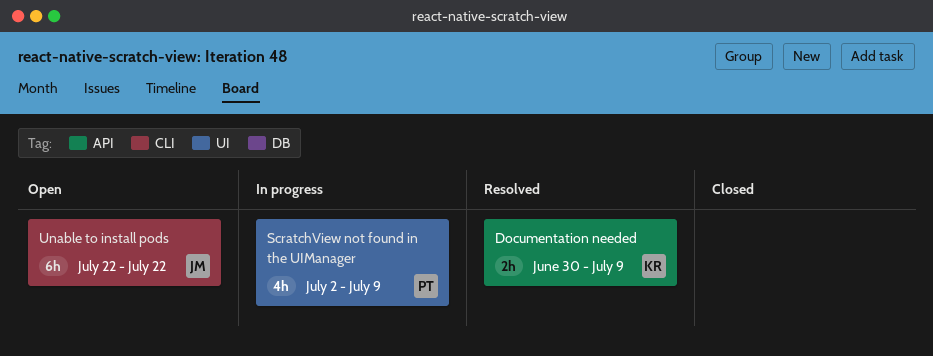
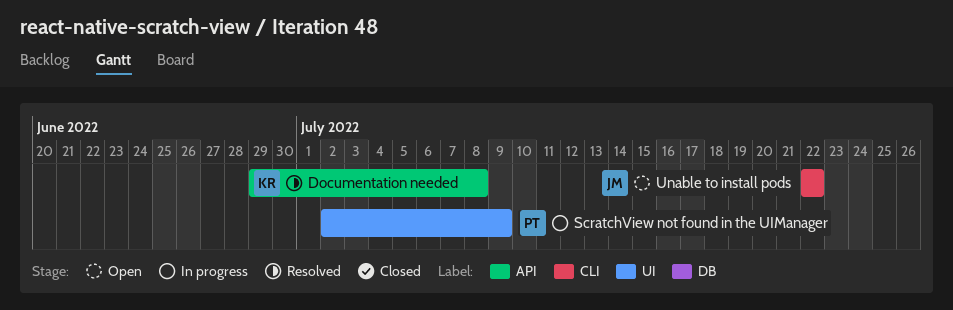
Documentation needed, start: Jun 30 -> Jun 29
Documentation needed, due: Jul 9 -> Jul 8

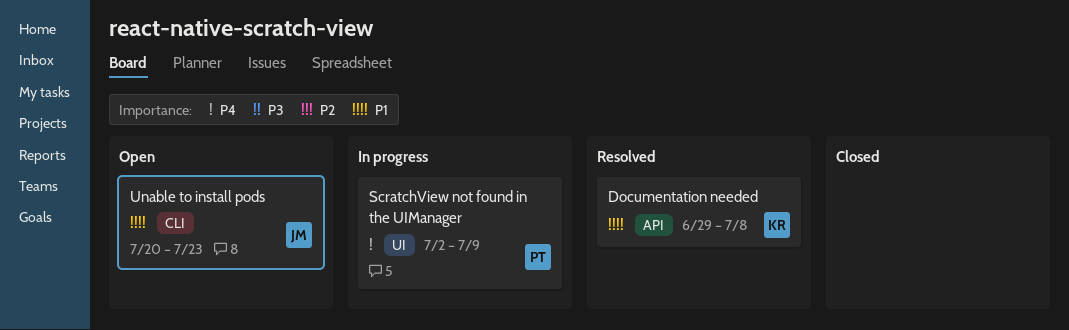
Unable to install pods, start: Jul 22 -> Jul 20
Unable to install pods, due: Jul 22 -> Jul 23

